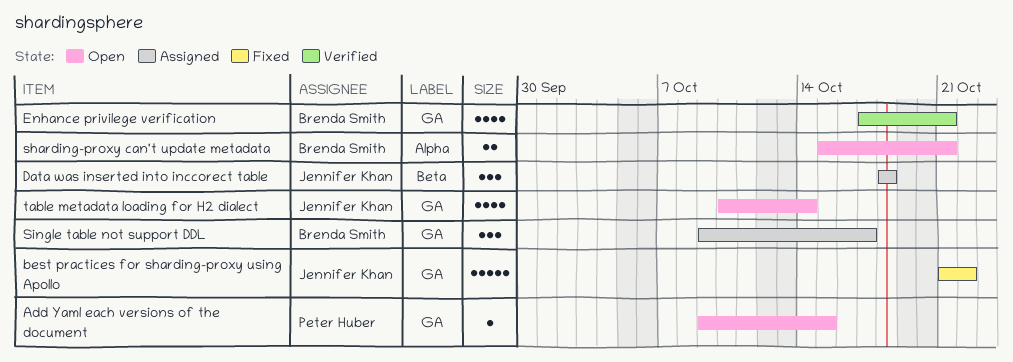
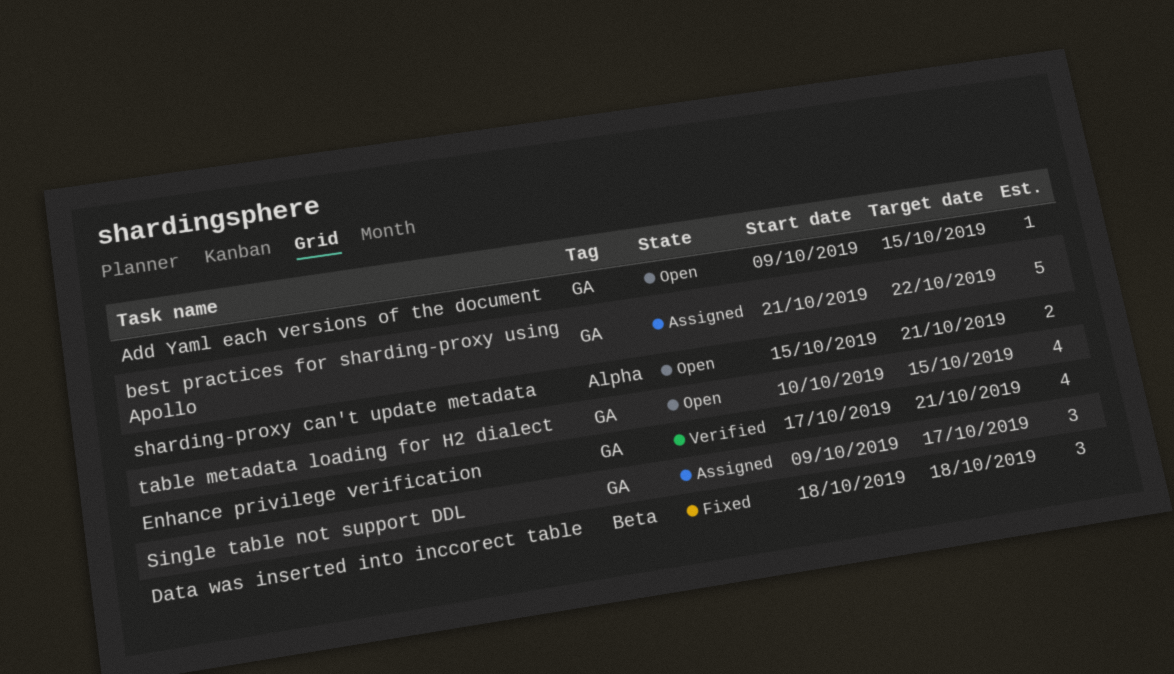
best practices for sharding-proxy using Apollo, status: Fixed -> Assigned
Data was inserted into inccorect table, status: Assigned -> Fixed
table metadata loading for H2 dialect, due: Oct 14 -> Oct 15

